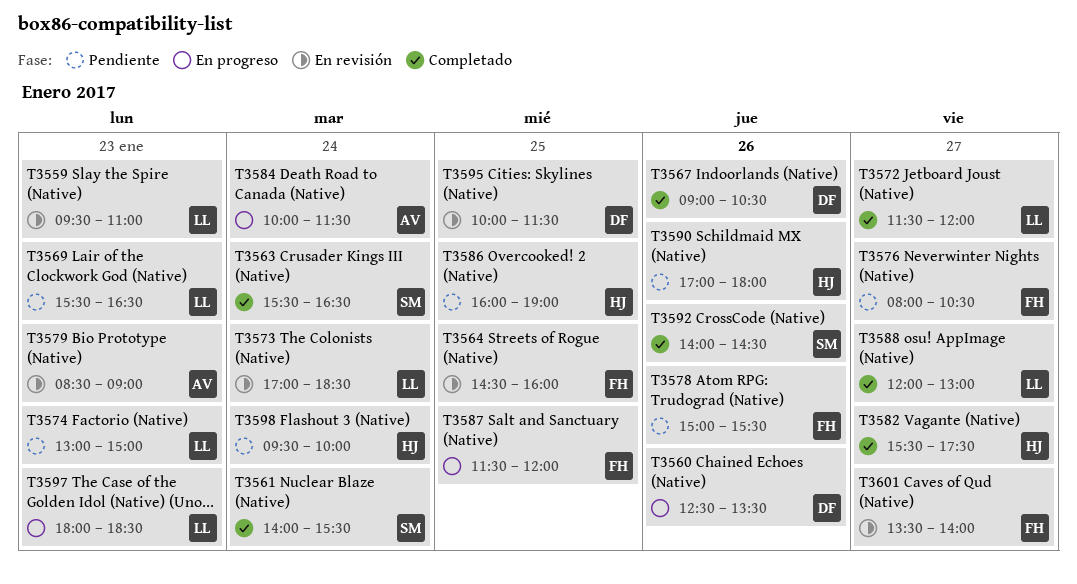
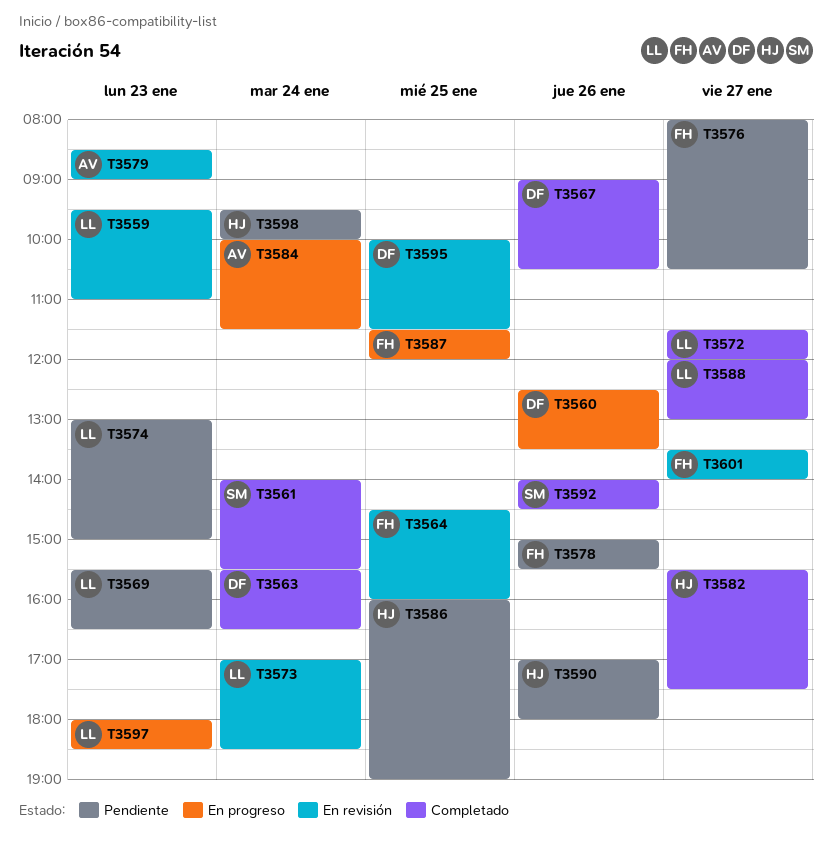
T3563, owner: SM -> DF

